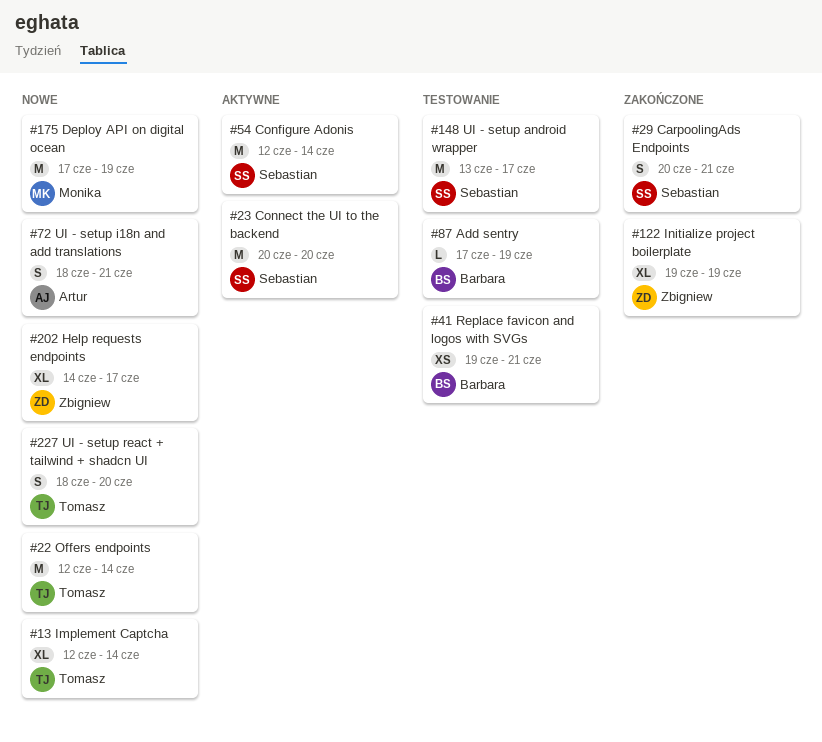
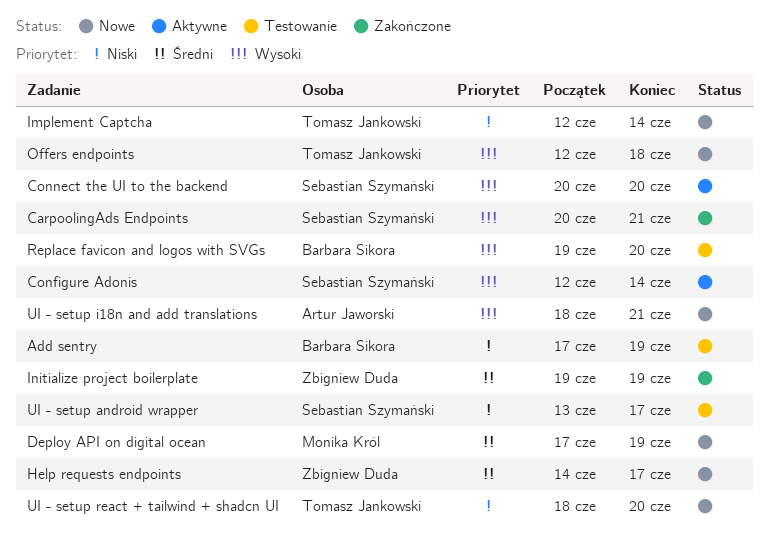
Offers endpoints, due: Jun 14 -> Jun 18
Replace favicon and logos with SVGs, due: Jun 21 -> Jun 20

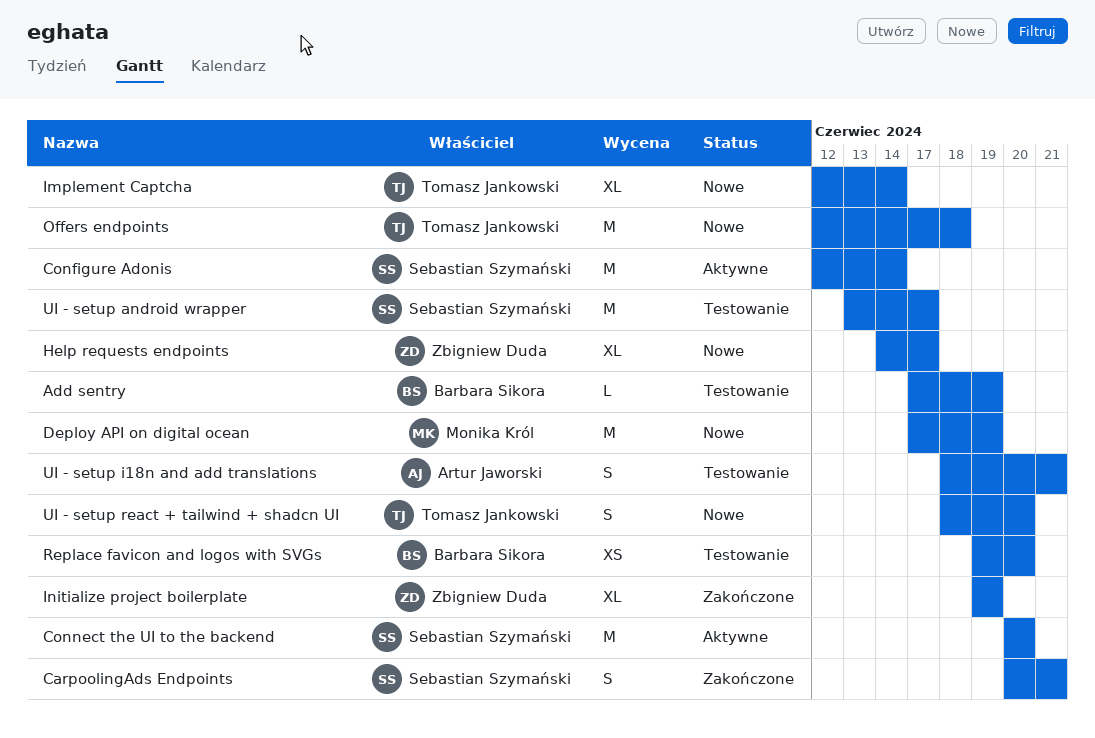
UI - setup i18n and add translations, status: Nowe -> Testowanie

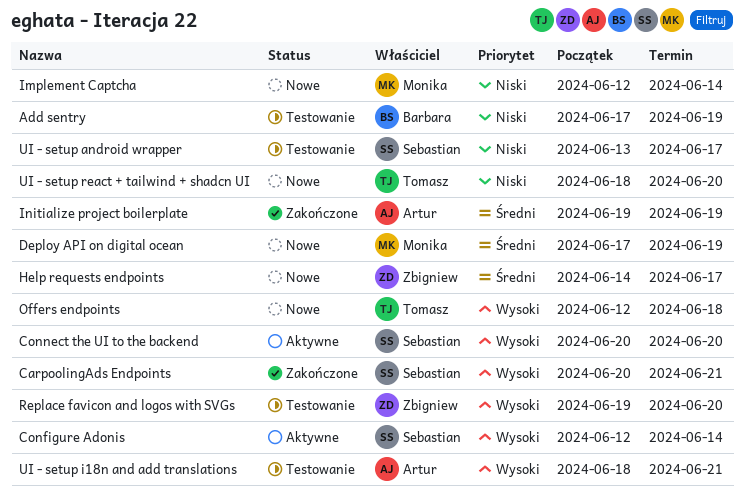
Implement Captcha, owner: Tomasz Jankowski -> Monika Król
Initialize project boilerplate, owner: Zbigniew Duda -> Artur Jaworski
Replace favicon and logos with SVGs, owner: Barbara Sikora -> Zbigniew Duda

